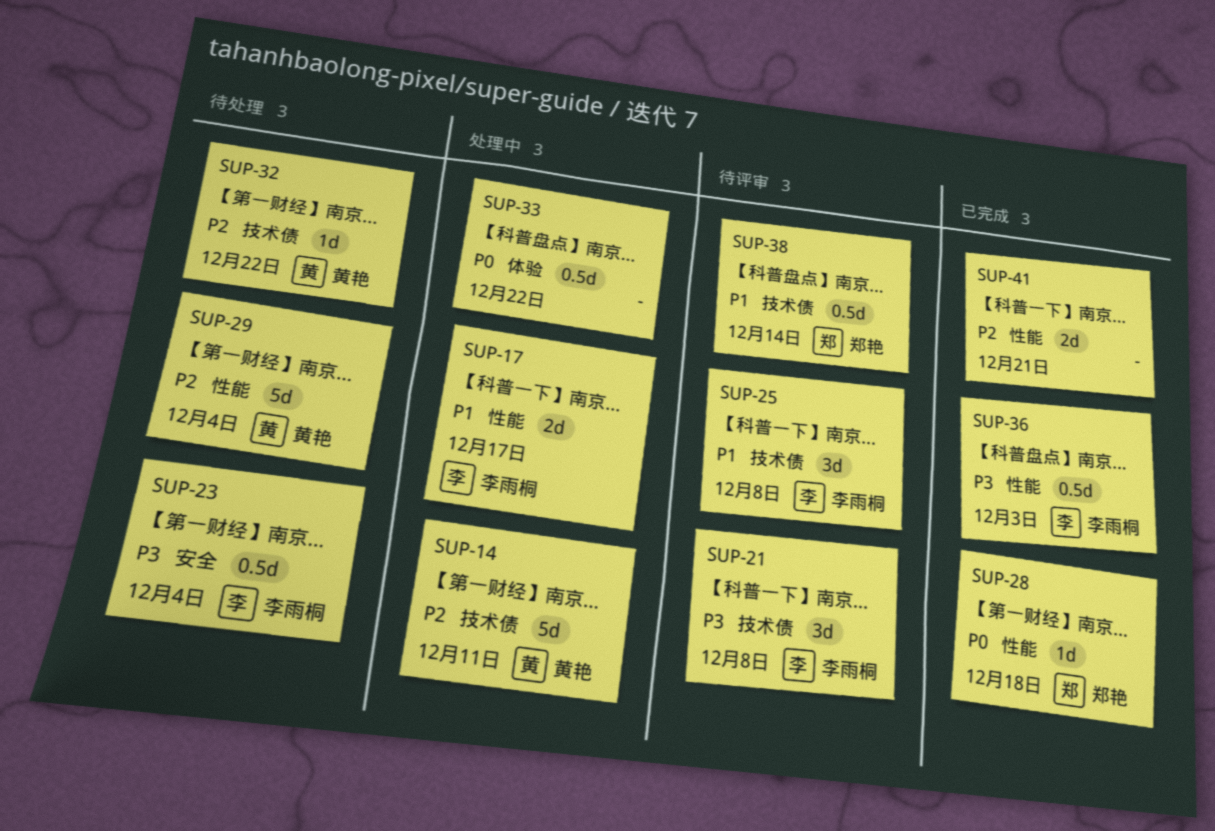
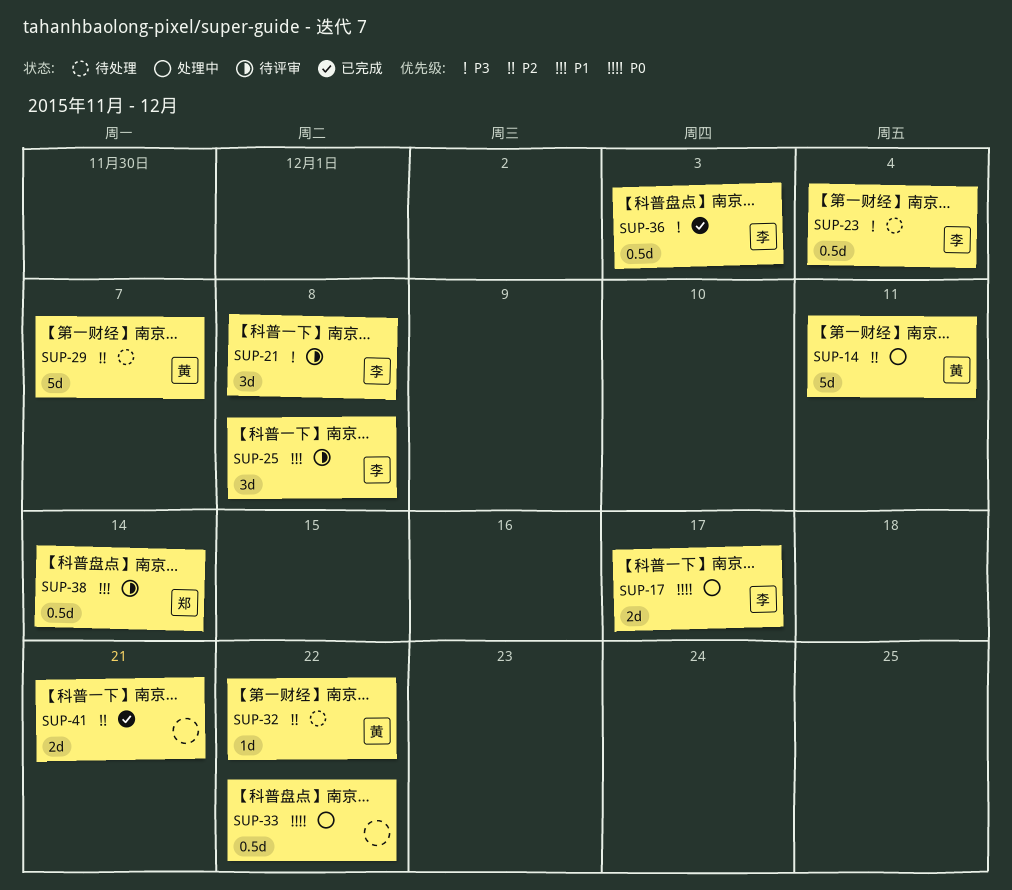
SUP-17, priority: P1 -> P0
SUP-28: present -> none
SUP-29, due: Dec 4 -> Dec 7

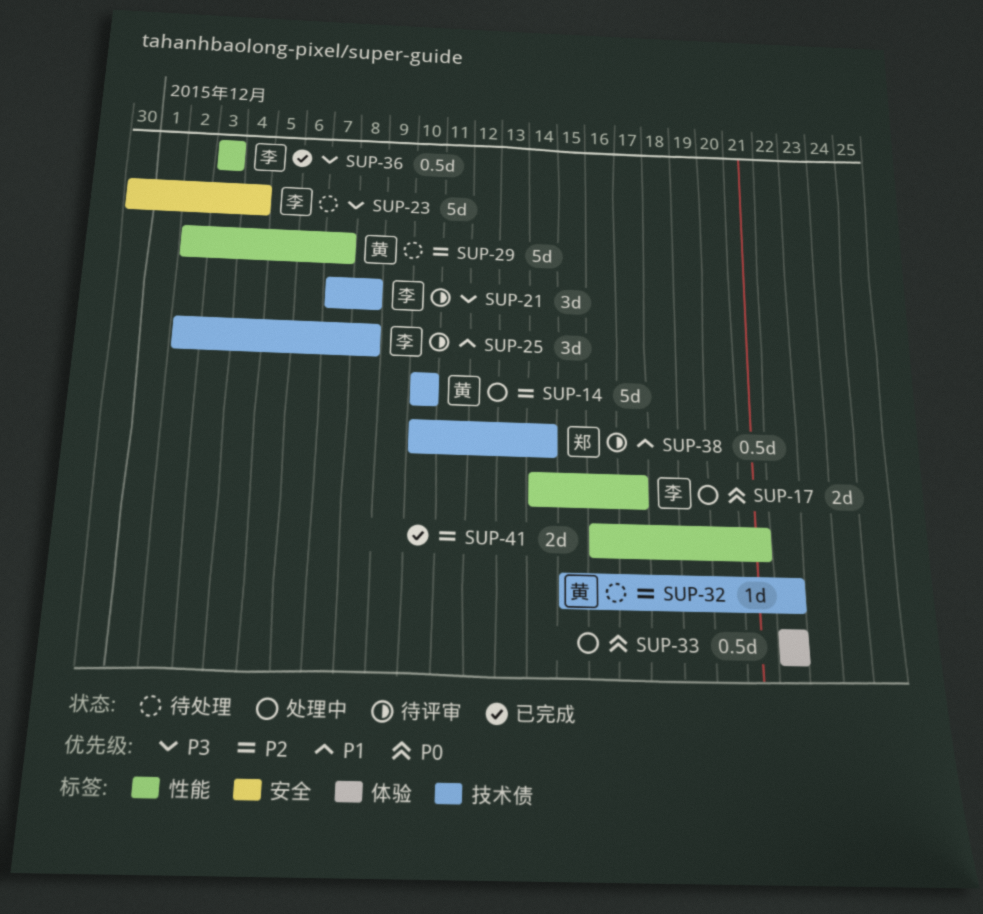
SUP-14, due: Dec 11 -> Dec 10
SUP-23, estimate: 0.5d -> 5d

